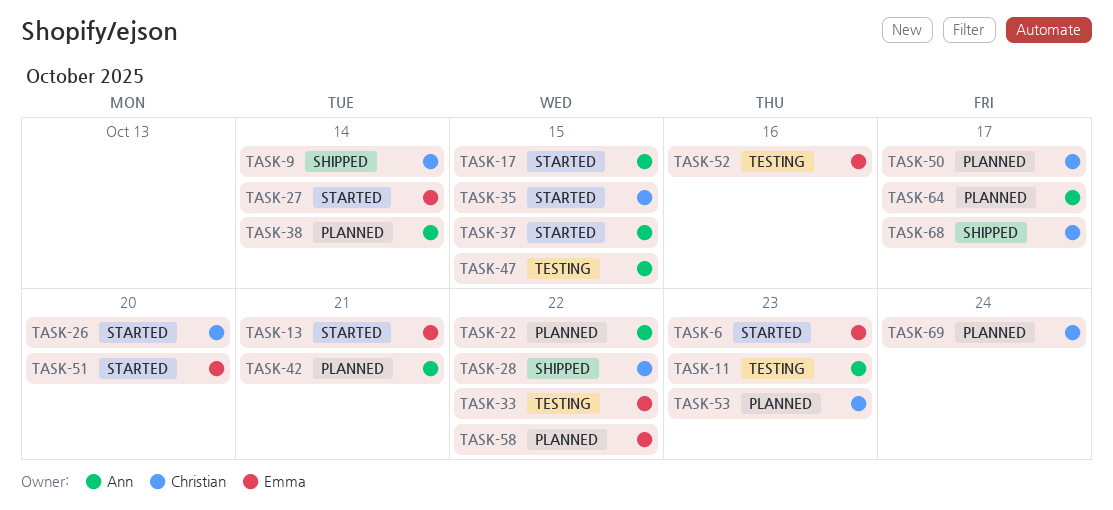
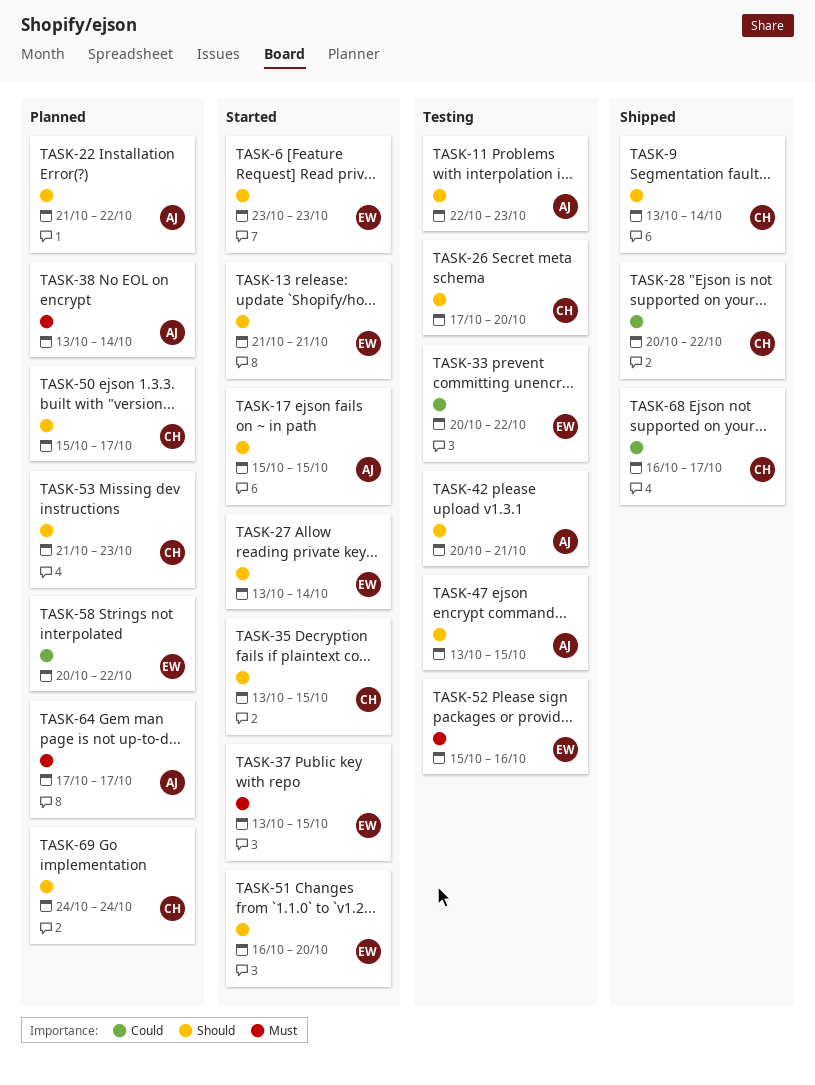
TASK-26, status: Started -> Testing
TASK-37, owner: Ann -> Emma
TASK-42, status: Planned -> Testing

